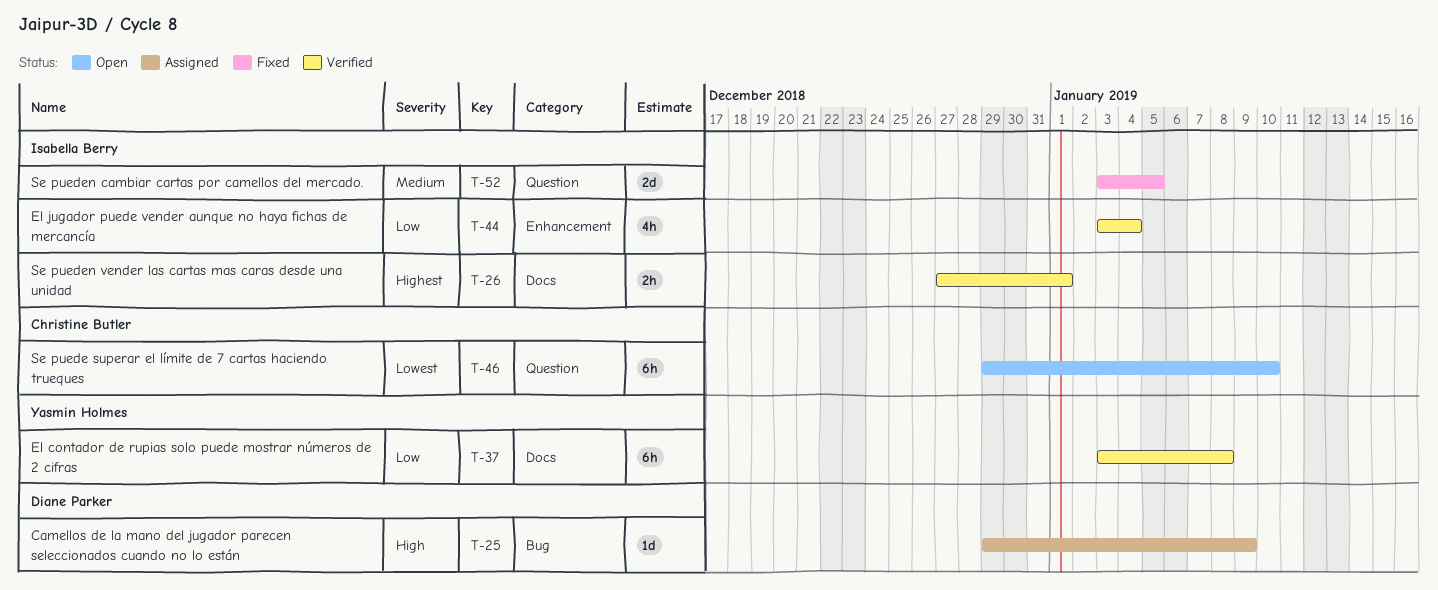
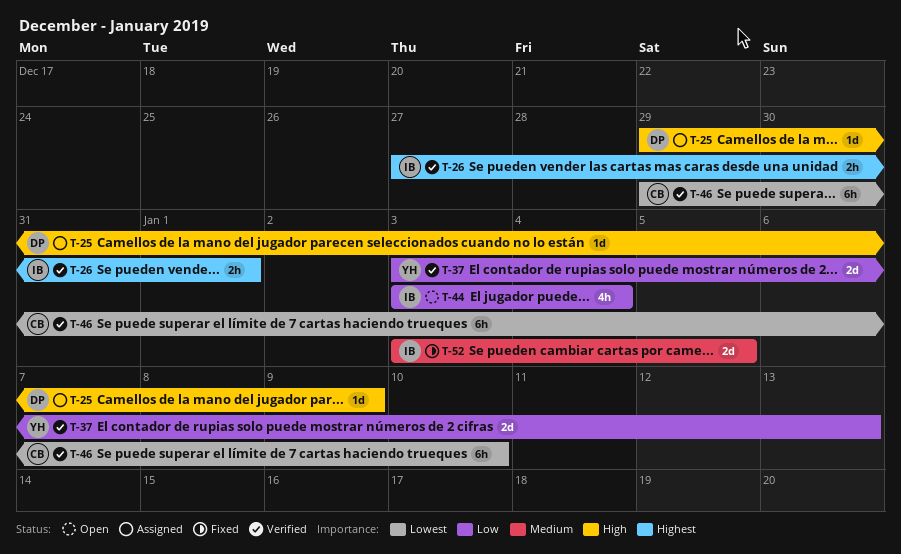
T-37, estimate: 6h -> 2d
T-37, due: Jan 8 -> Jan 13
T-44, status: Verified -> Open
T-46, status: Open -> Verified

